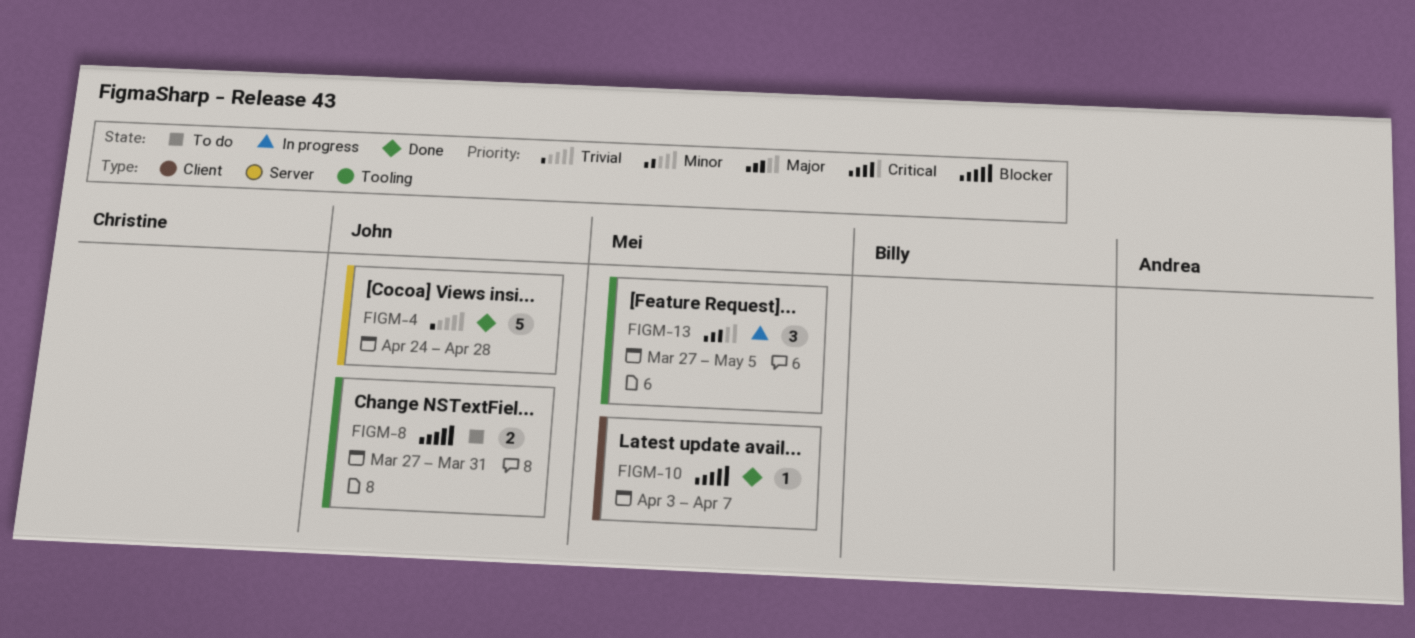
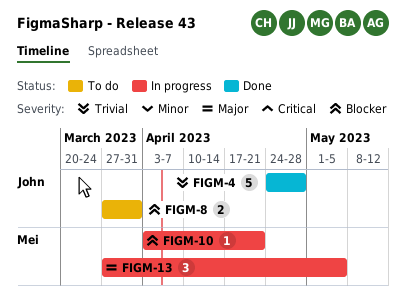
FIGM-10, status: Done -> In progress
FIGM-10, due: Apr 7 -> Apr 21

